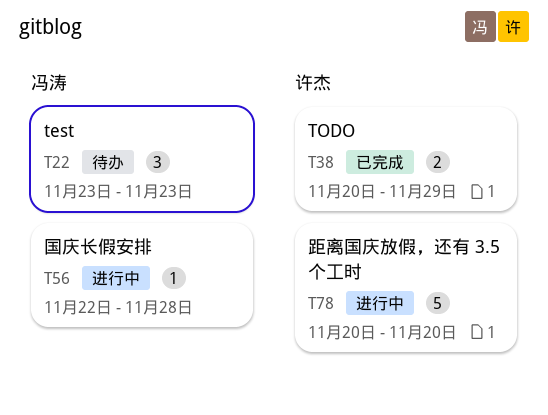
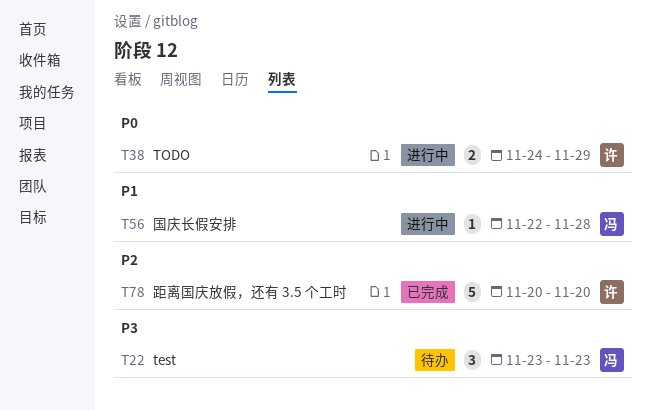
T38, status: 已完成 -> 进行中
T38, start: Nov 20 -> Nov 24
T78, status: 进行中 -> 已完成

